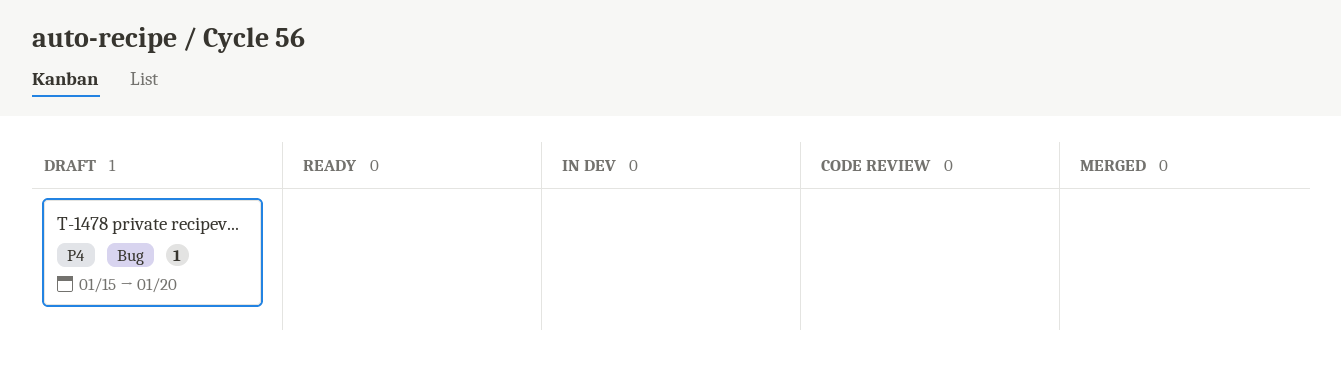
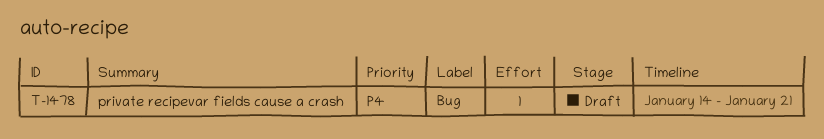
T-1478, start: Jan 15 -> Jan 14
T-1478, due: Jan 20 -> Jan 21

